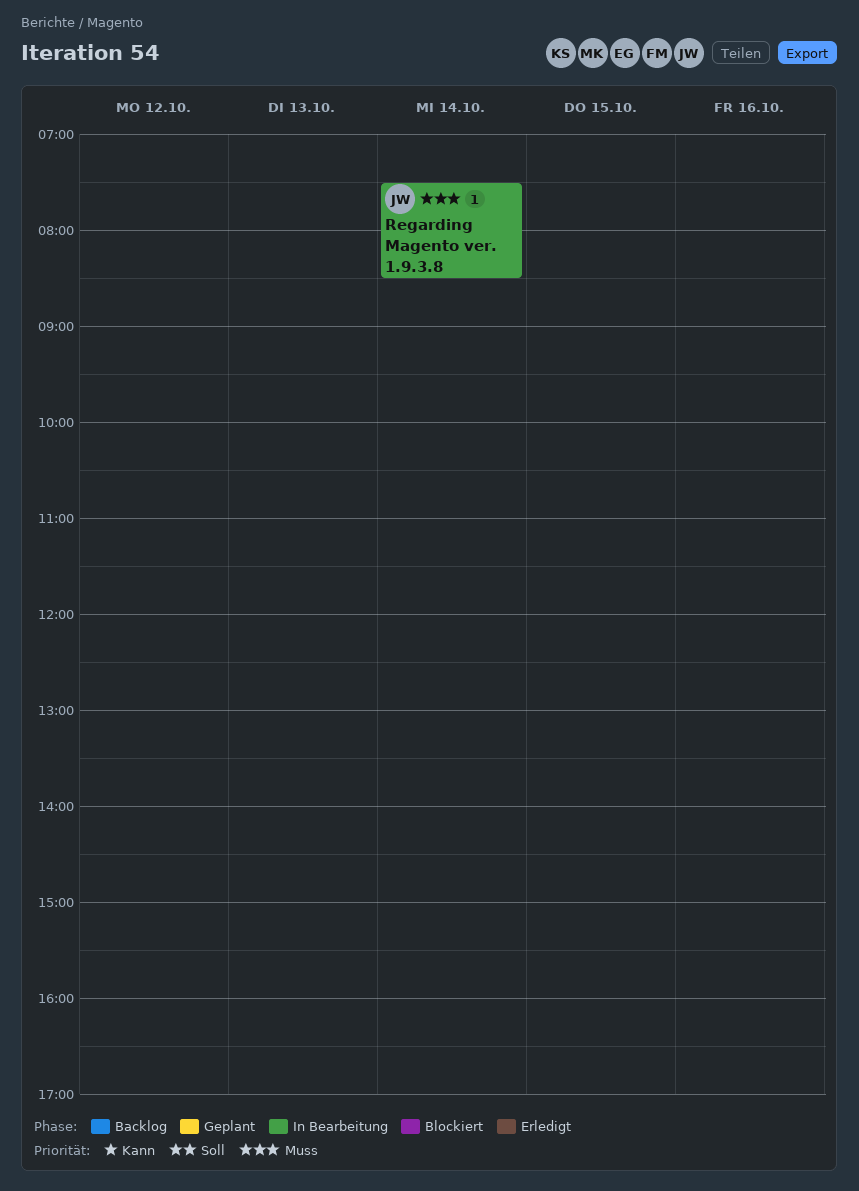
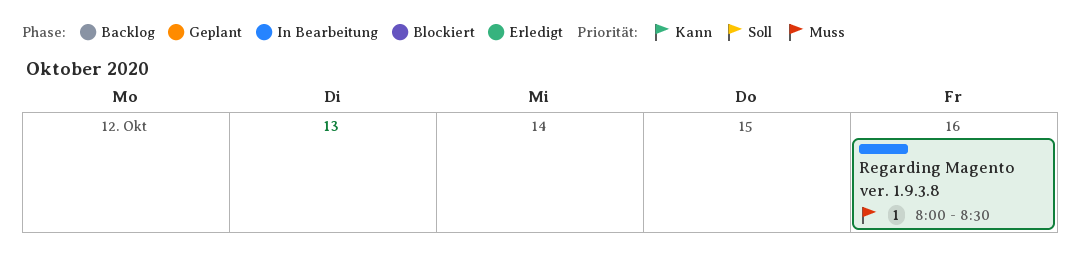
Regarding Magento ver. 1.9.3.8, day: Oct 14 -> Oct 16
Regarding Magento ver. 1.9.3.8, begins: 07:30 -> 08:00

